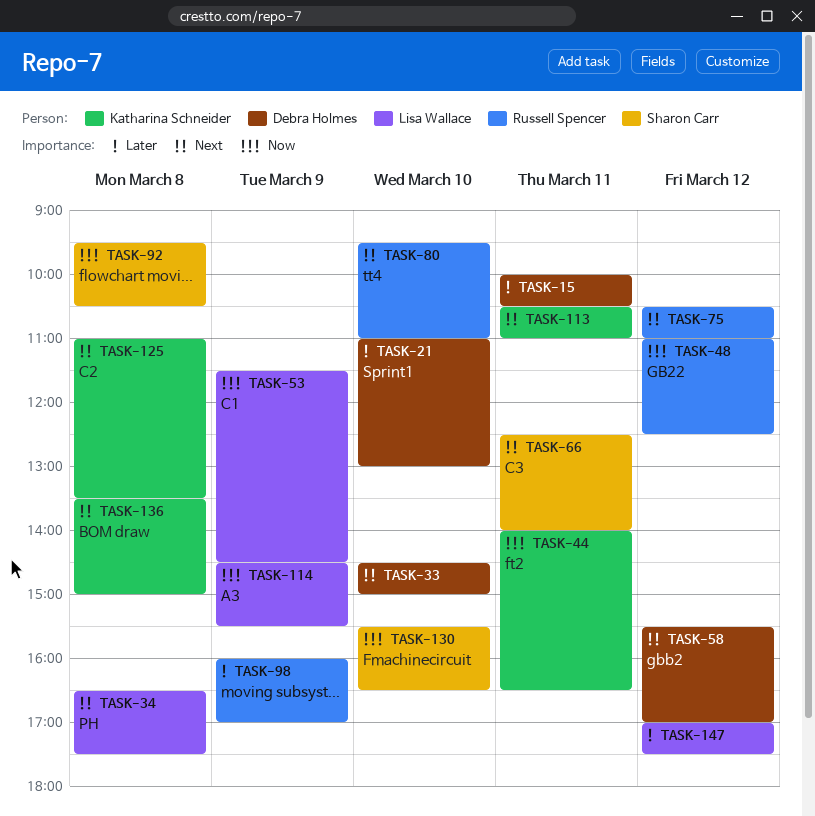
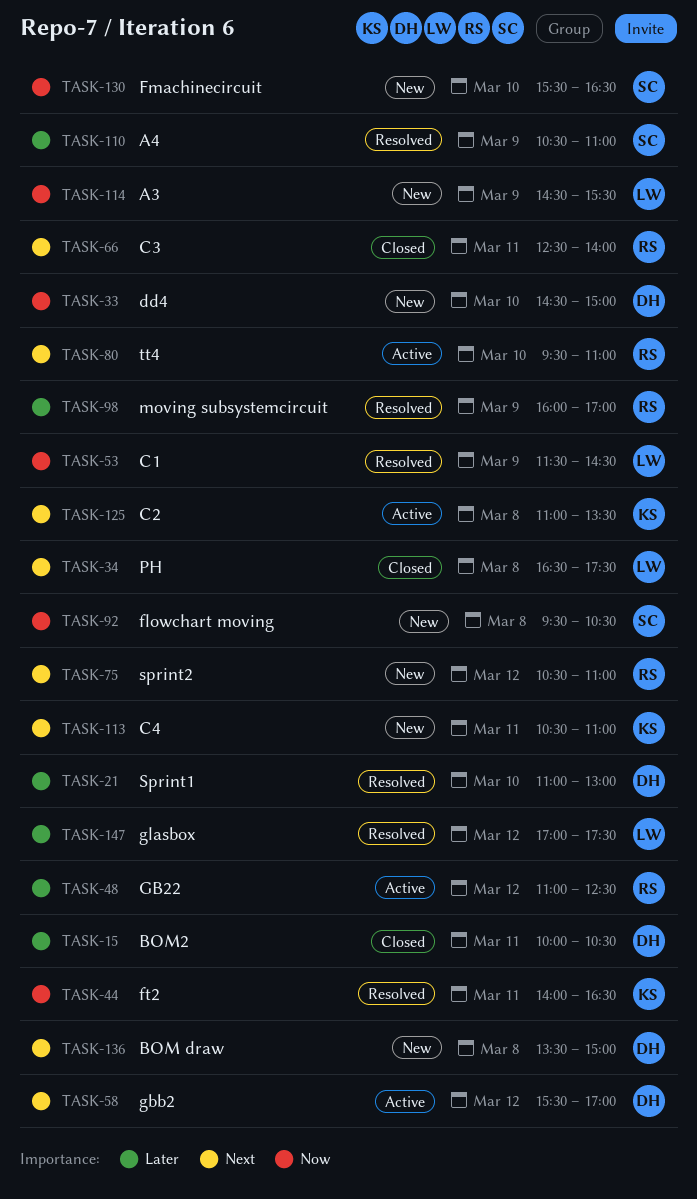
TASK-33, priority: Next -> Now
TASK-48, priority: Now -> Later
TASK-66, owner: Sharon Carr -> Russell Spencer
TASK-110: none -> present
TASK-136, owner: Katharina Schneider -> Debra Holmes

